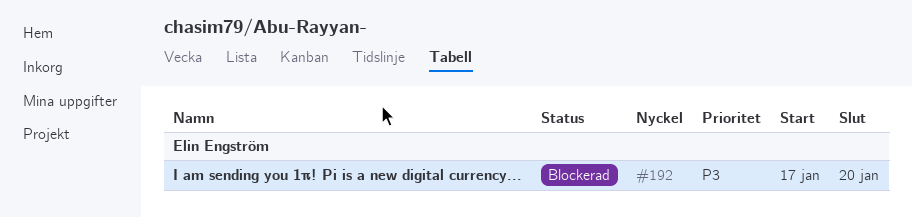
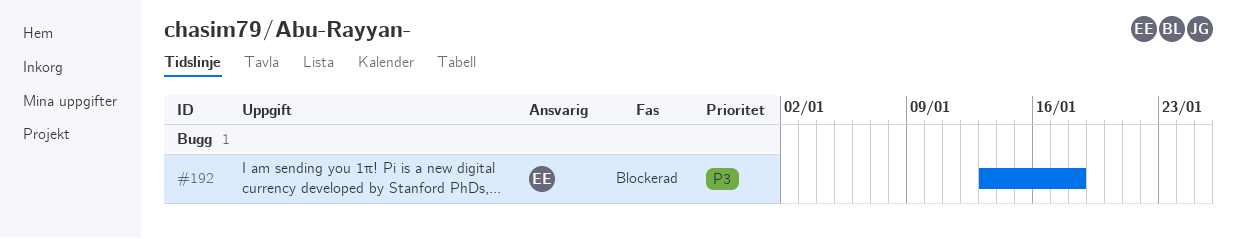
#192, start: Jan 17 -> Jan 13
#192, due: Jan 20 -> Jan 18

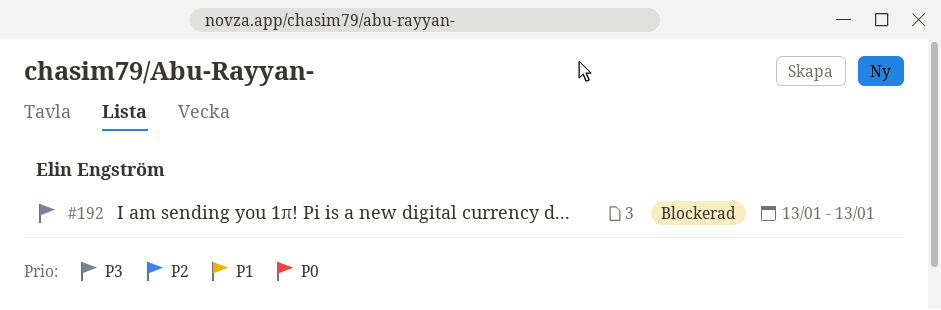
#192, due: Jan 18 -> Jan 13

